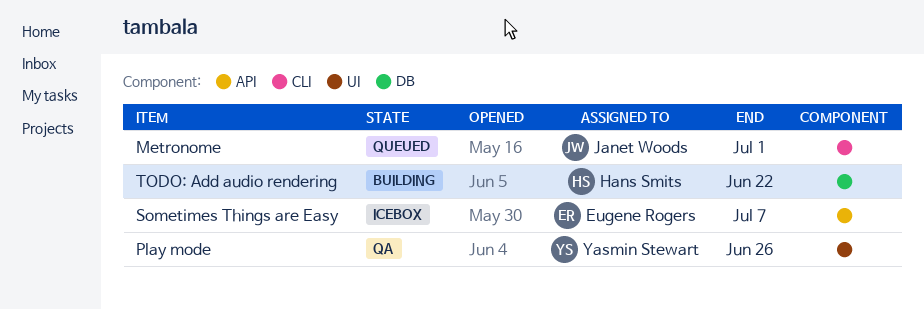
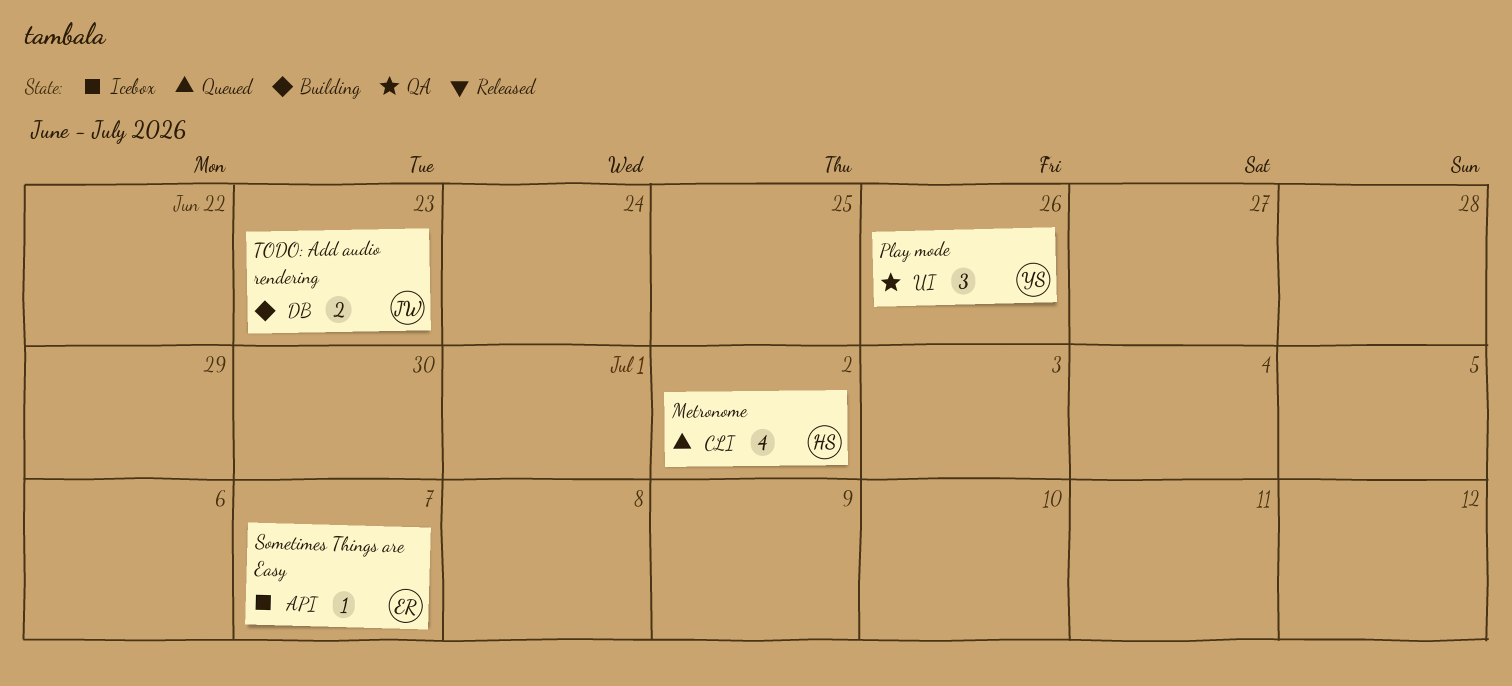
Metronome, owner: Janet Woods -> Hans Smits
Metronome, due: Jul 1 -> Jul 2
TODO: Add audio rendering, owner: Hans Smits -> Janet Woods
TODO: Add audio rendering, due: Jun 22 -> Jun 23

